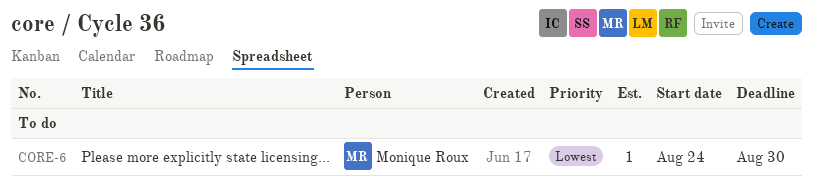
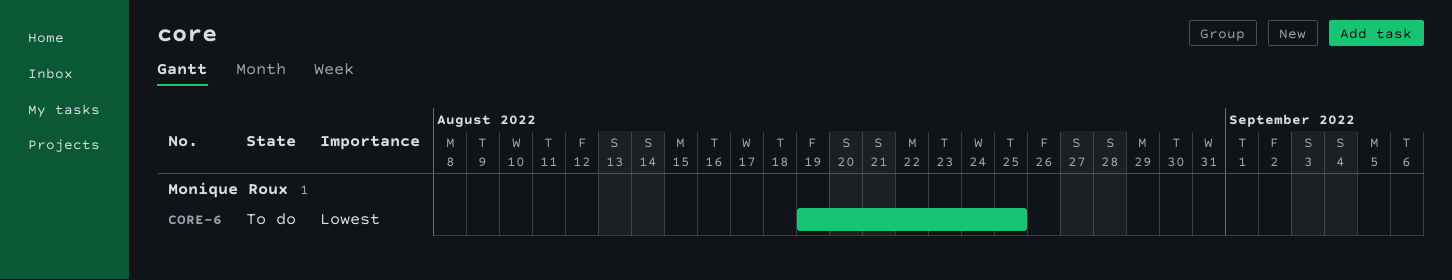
CORE-6, start: Aug 24 -> Aug 19
CORE-6, due: Aug 30 -> Aug 25

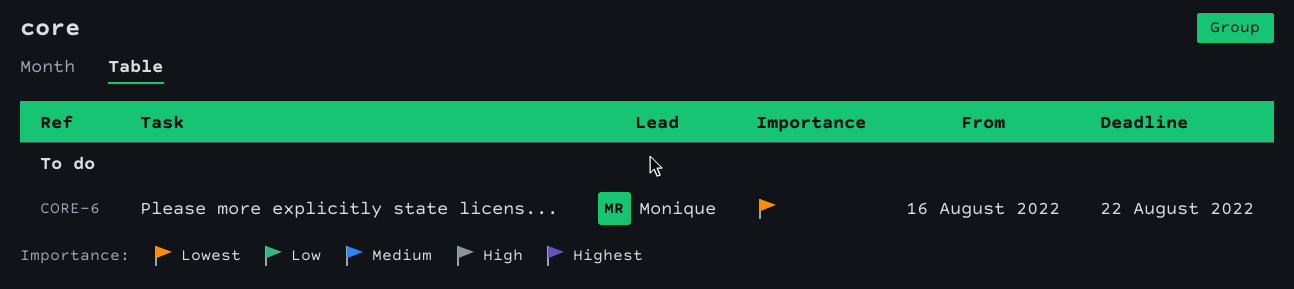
CORE-6, start: Aug 19 -> Aug 16
CORE-6, due: Aug 25 -> Aug 22

